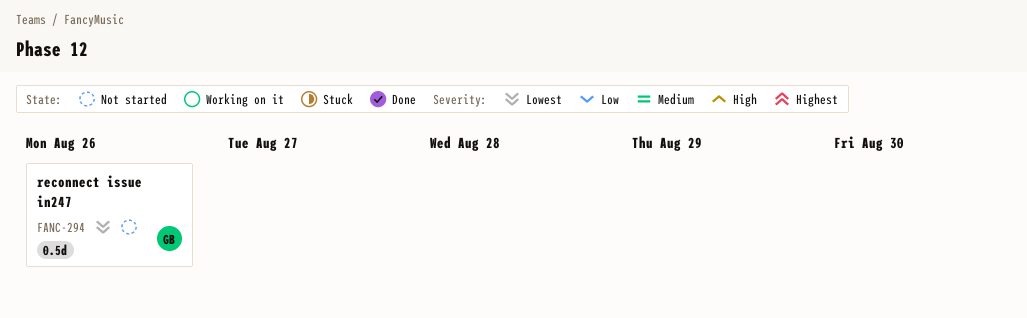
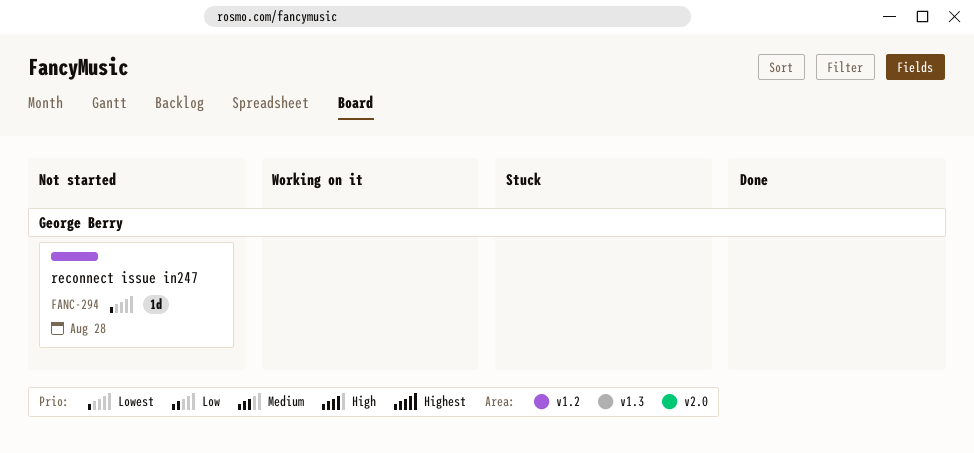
FANC-294, estimate: 0.5d -> 1d
FANC-294, due: Aug 26 -> Aug 28

